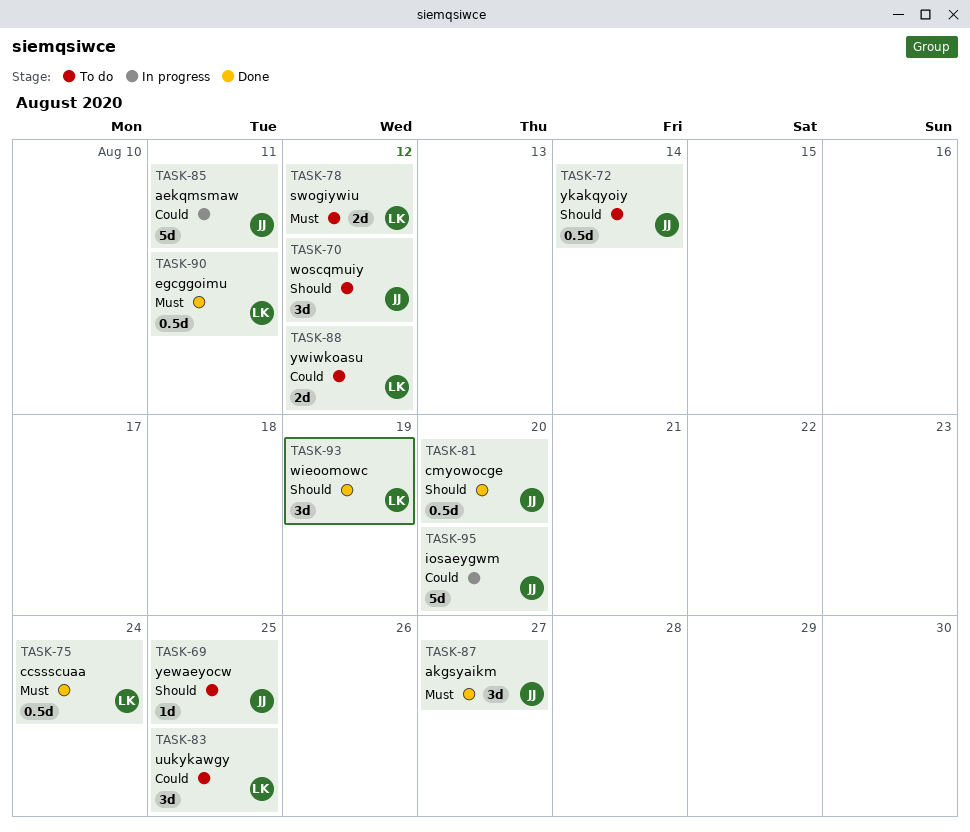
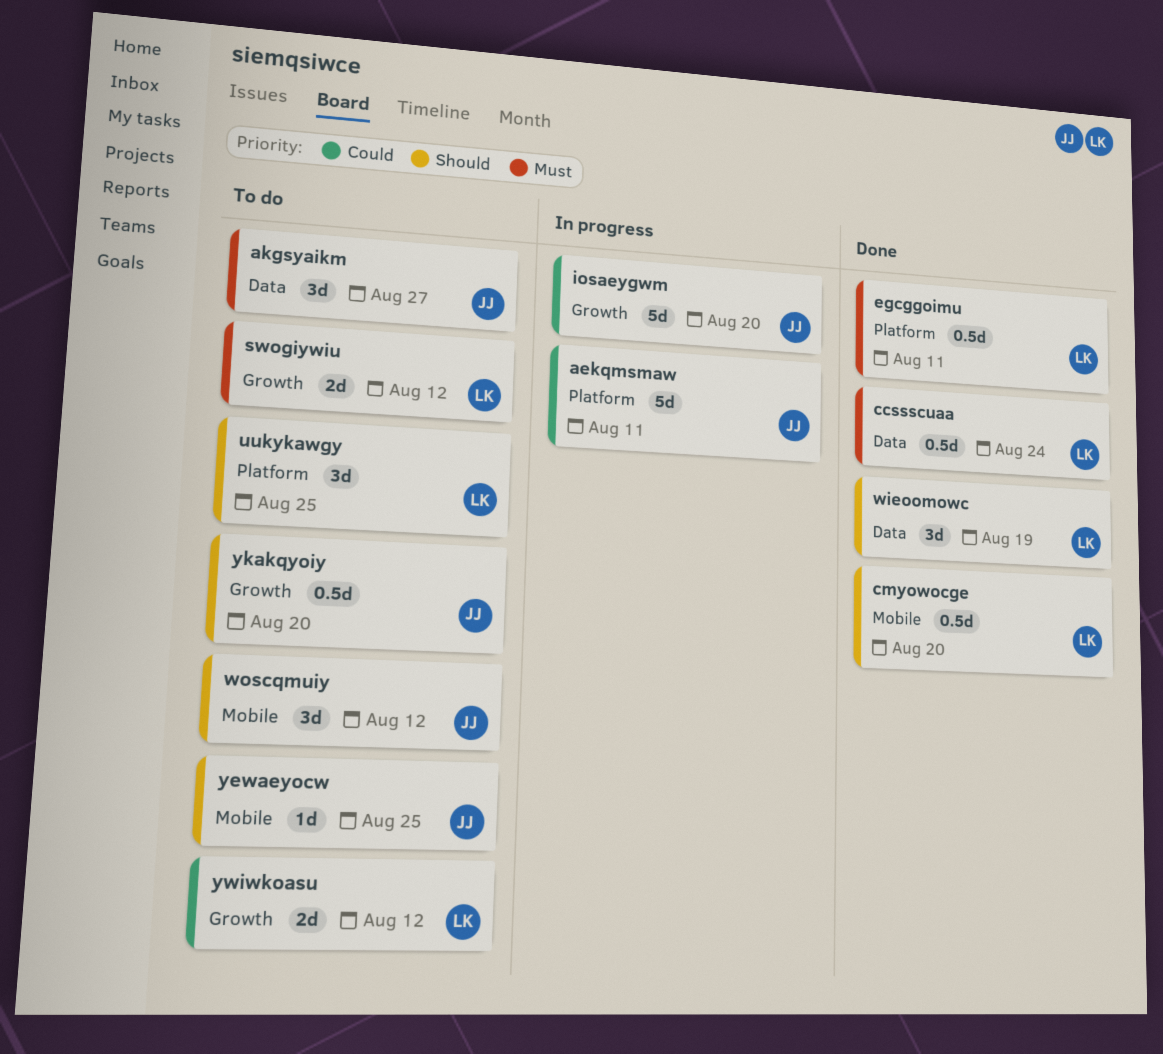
akgsyaikm, status: Done -> To do
cmyowocge, owner: JJ -> LK
uukykawgy, priority: Could -> Should
ykakqyoiy, due: Aug 14 -> Aug 20

